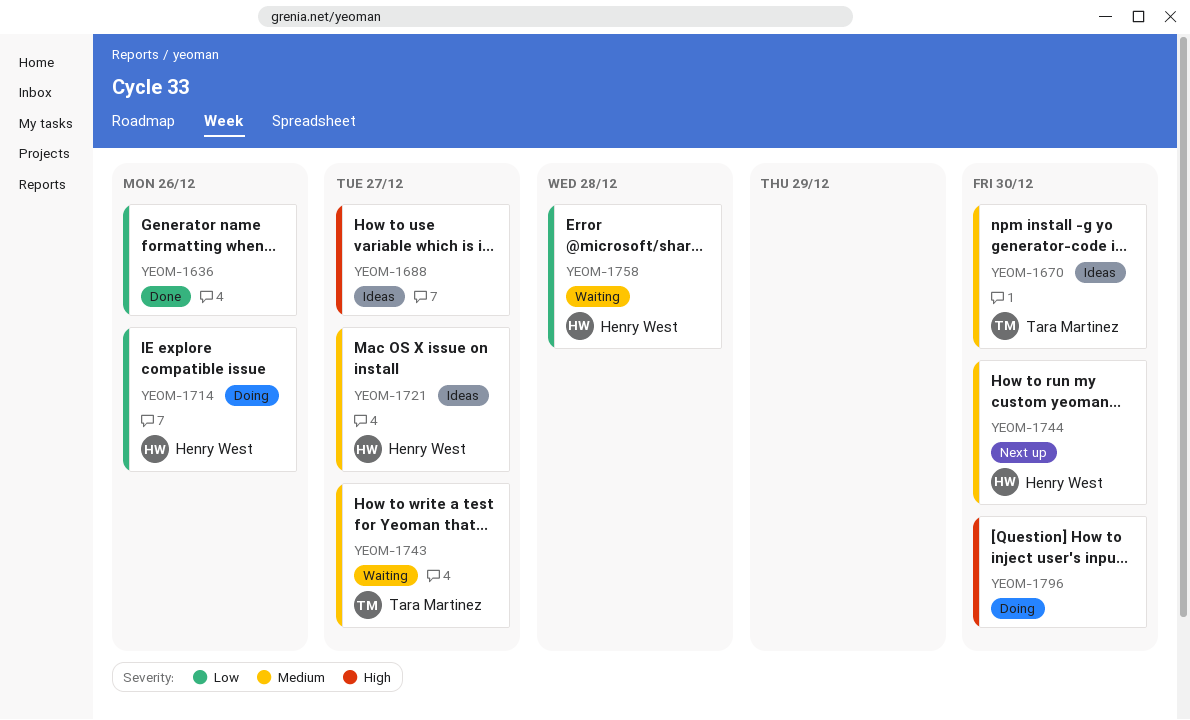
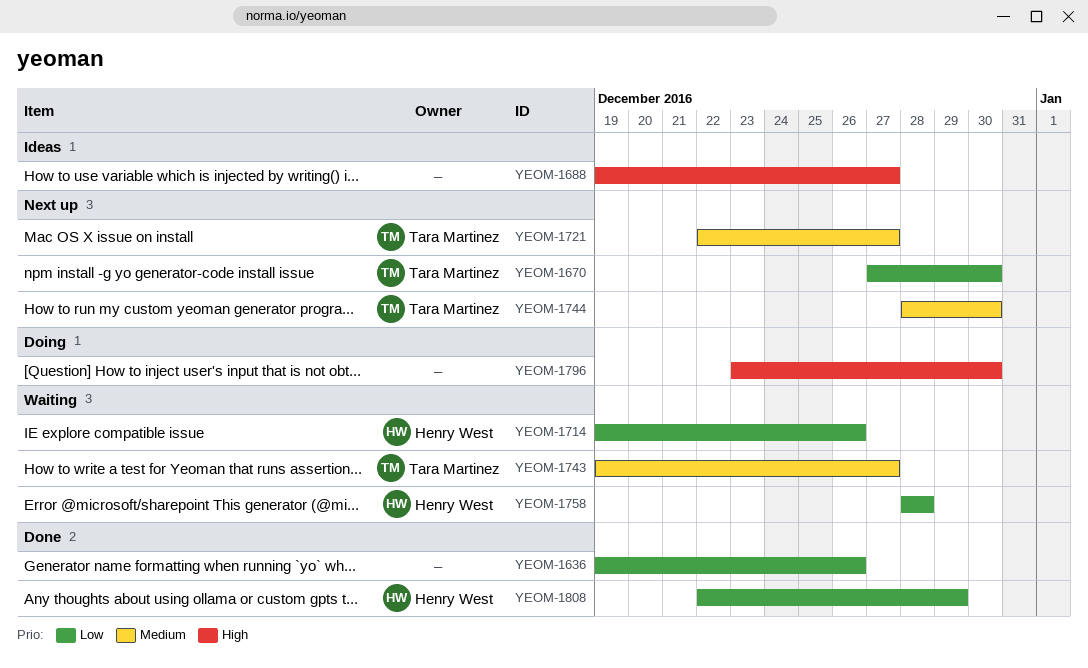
YEOM-1670, status: Ideas -> Next up
YEOM-1670, priority: Medium -> Low
YEOM-1714, status: Doing -> Waiting
YEOM-1721, status: Ideas -> Next up
YEOM-1721, owner: Henry West -> Tara Martinez
YEOM-1744, owner: Henry West -> Tara Martinez
YEOM-1808: none -> present

